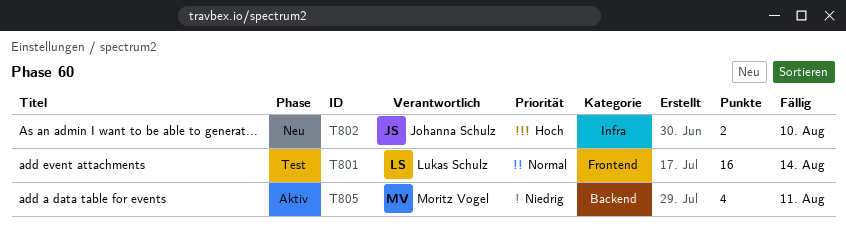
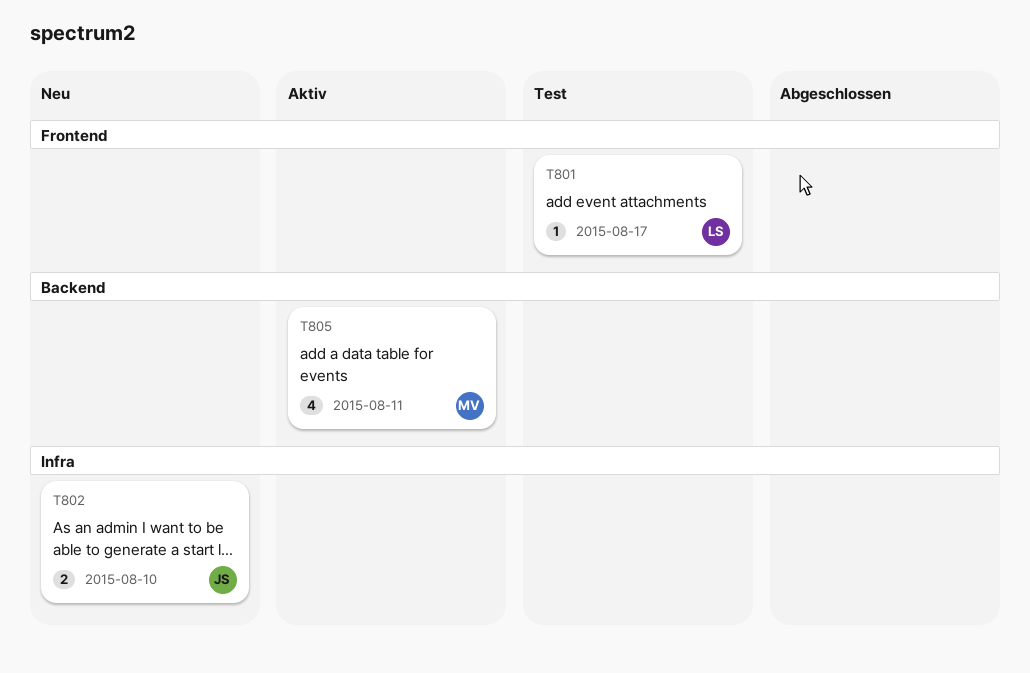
T801, estimate: 16 -> 1
T801, due: Aug 14 -> Aug 17

